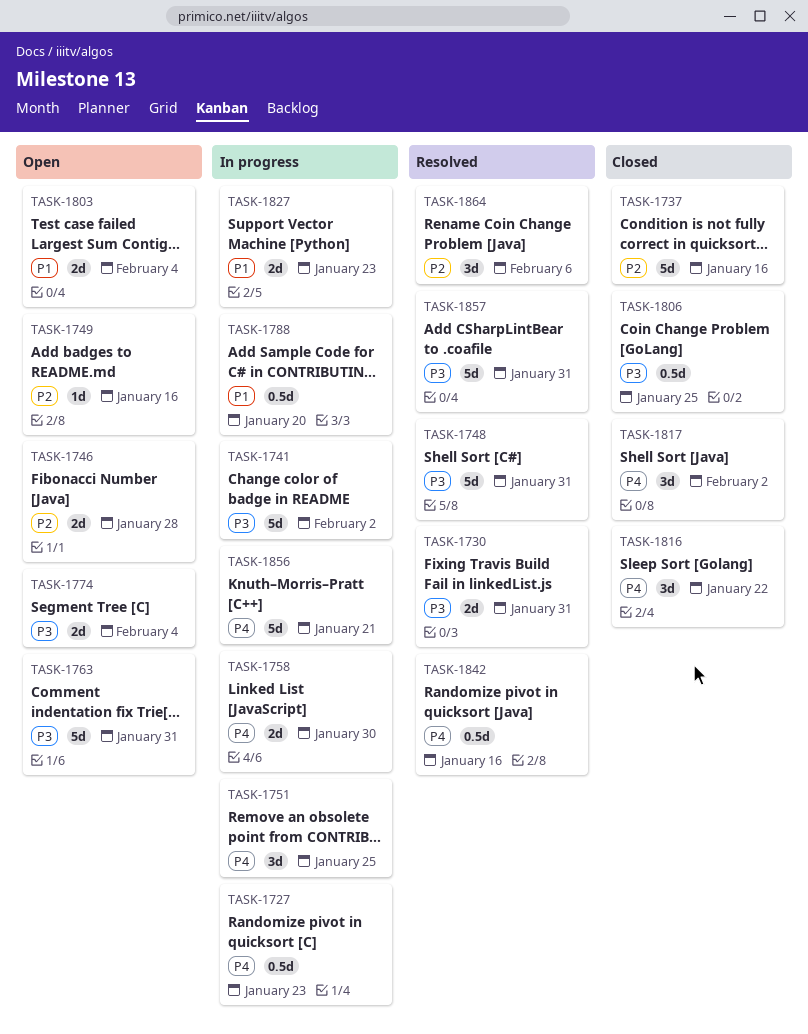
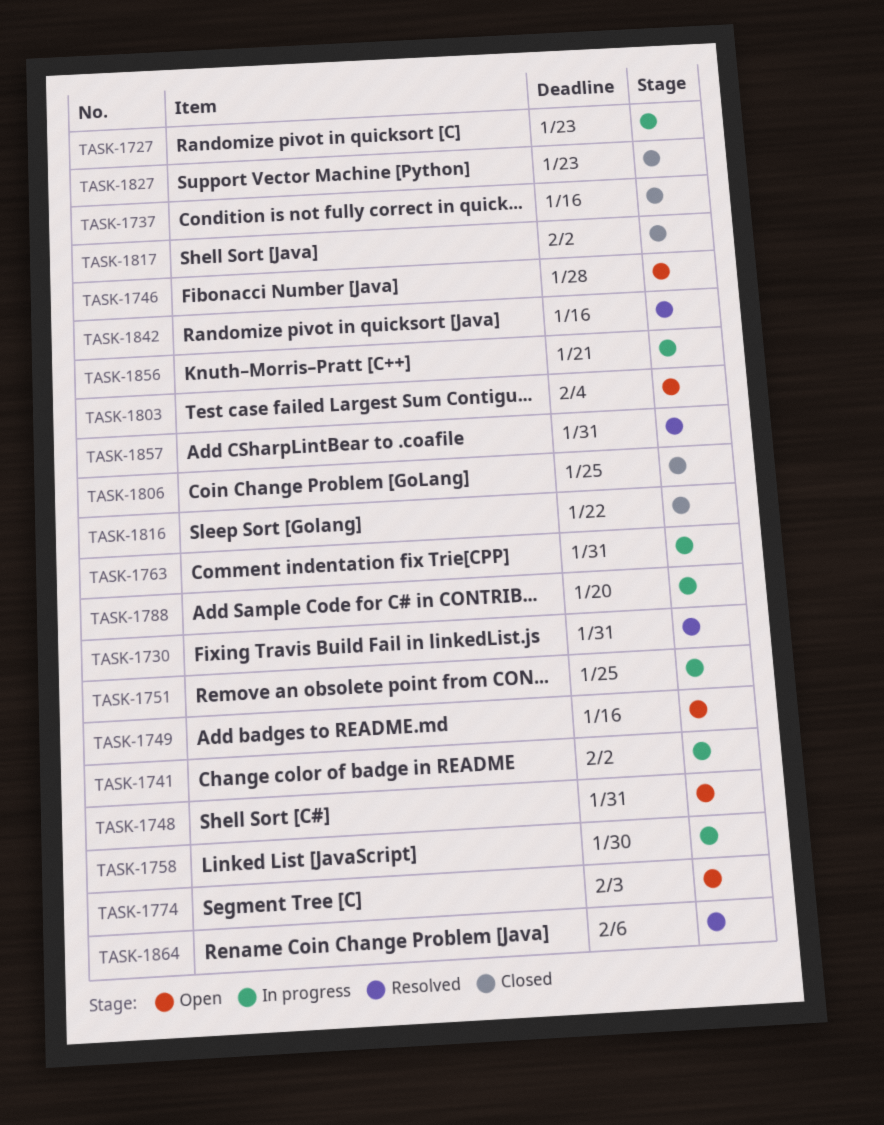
TASK-1748, status: Resolved -> Open
TASK-1763, status: Open -> In progress
TASK-1774, due: Feb 4 -> Feb 3
TASK-1827, status: In progress -> Closed

